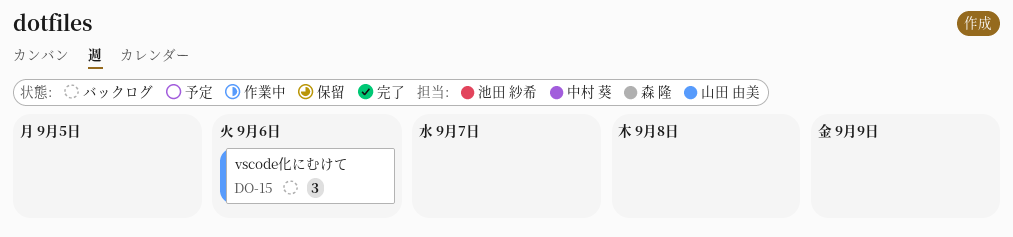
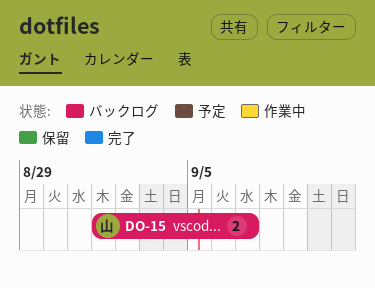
DO-15, estimate: 3 -> 2
DO-15, due: Sep 6 -> Sep 7

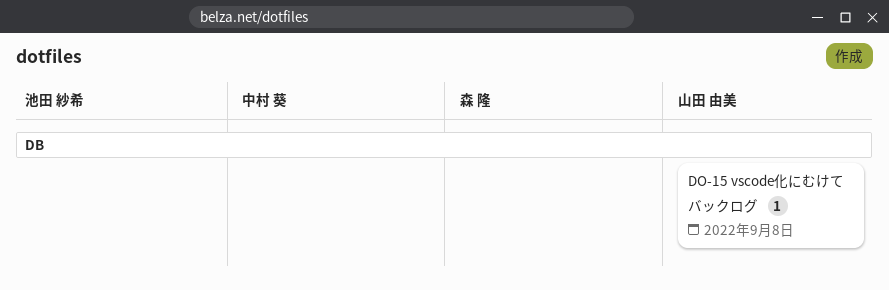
DO-15, estimate: 2 -> 1
DO-15, due: Sep 7 -> Sep 8

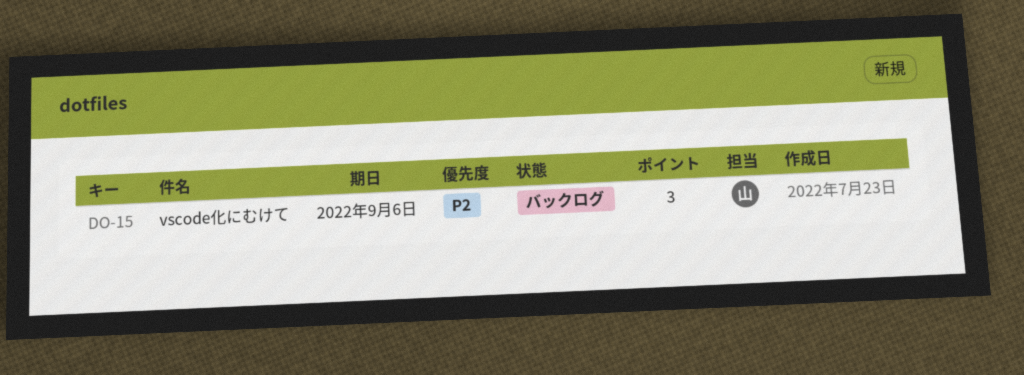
DO-15, estimate: 1 -> 3
DO-15, due: Sep 8 -> Sep 6

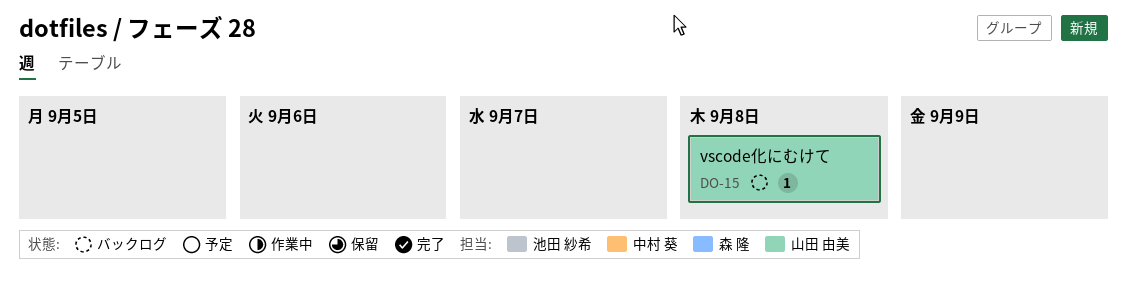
DO-15, estimate: 3 -> 1
DO-15, due: Sep 6 -> Sep 8

